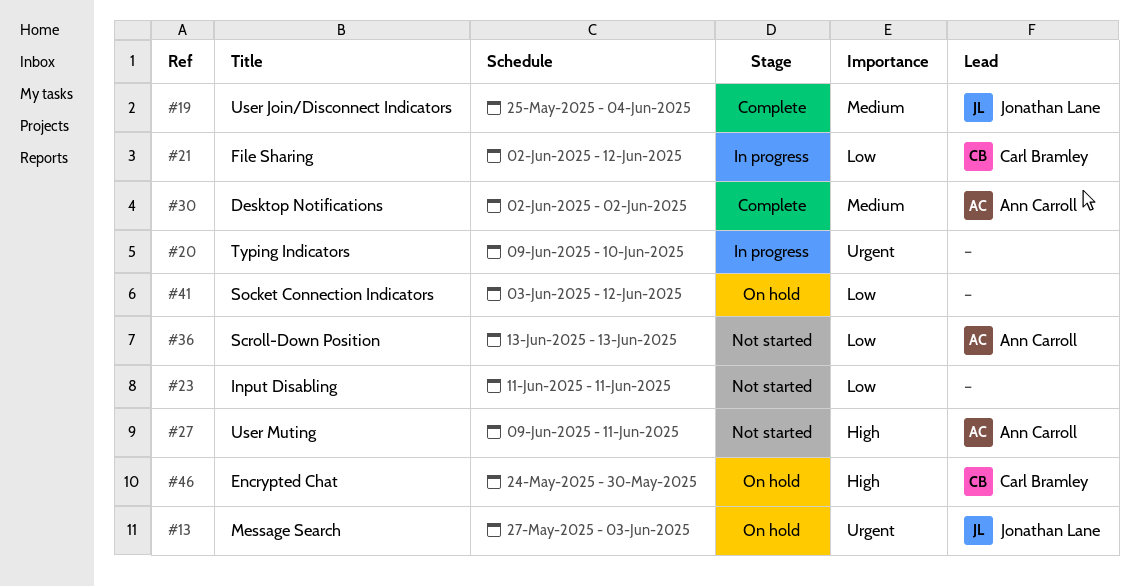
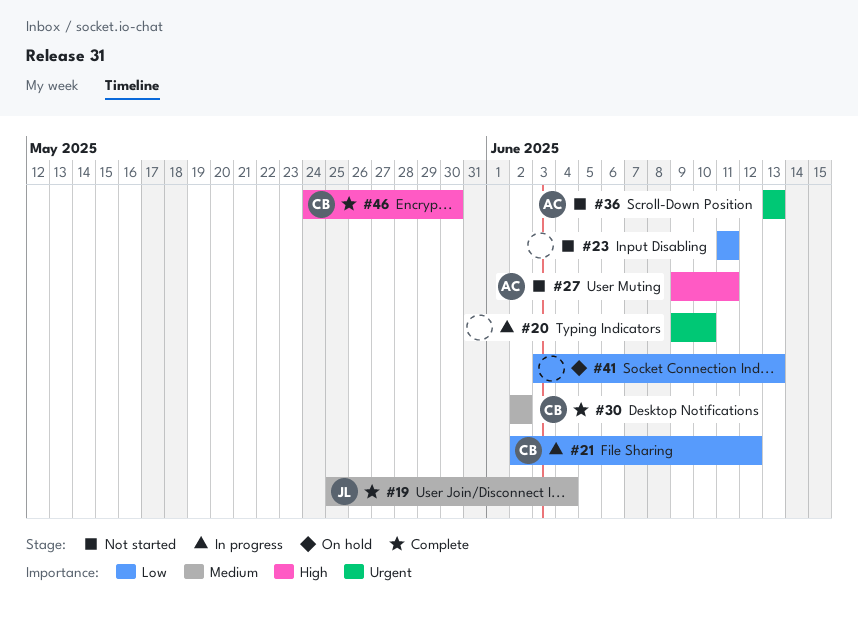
#13: present -> none
#30, owner: Ann Carroll -> Carl Bramley
#36, priority: Low -> Urgent
#41, due: Jun 12 -> Jun 13
#46, status: On hold -> Complete

